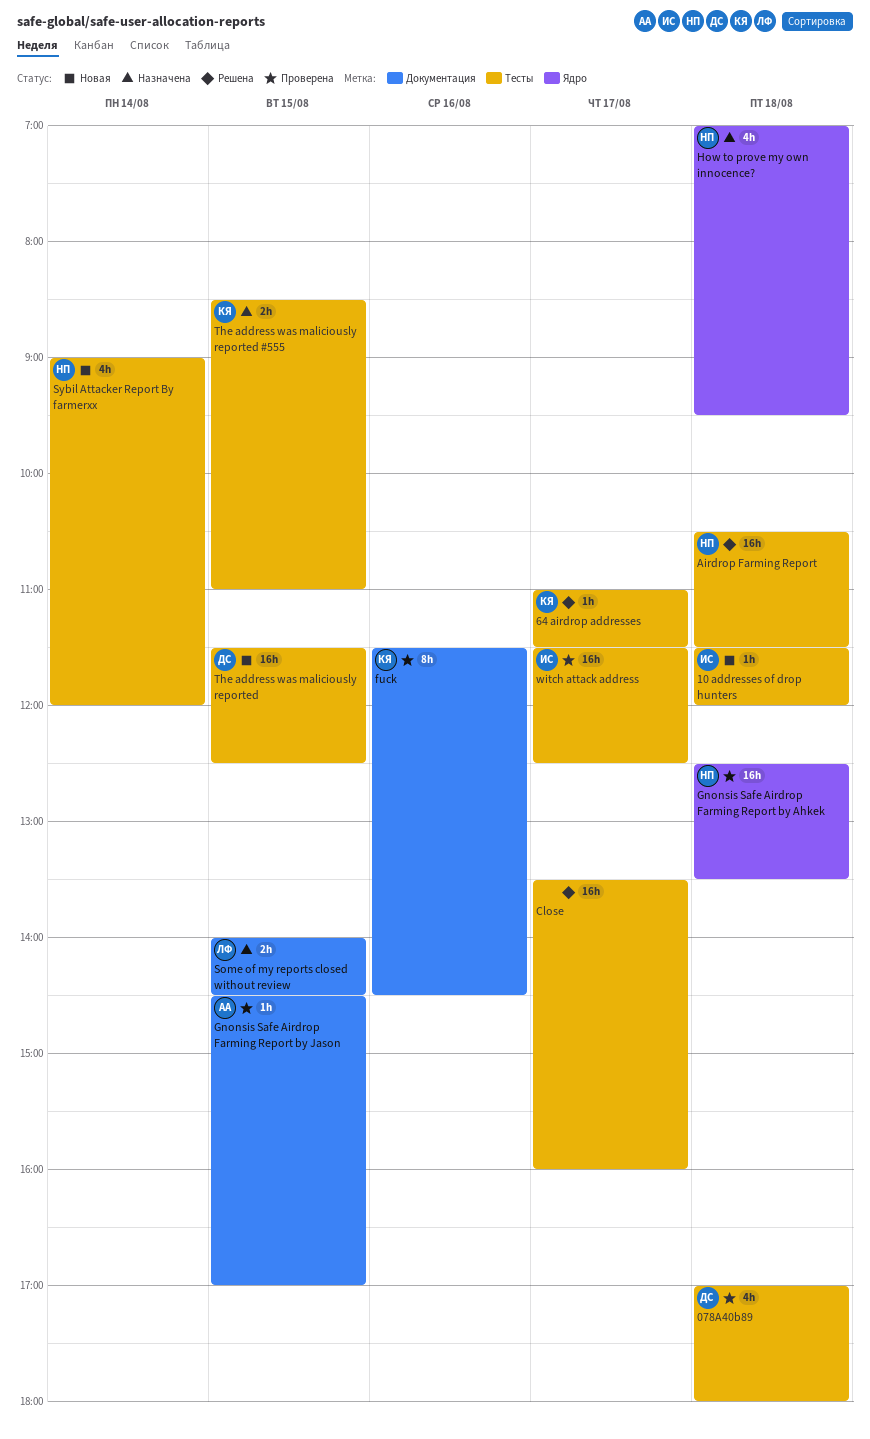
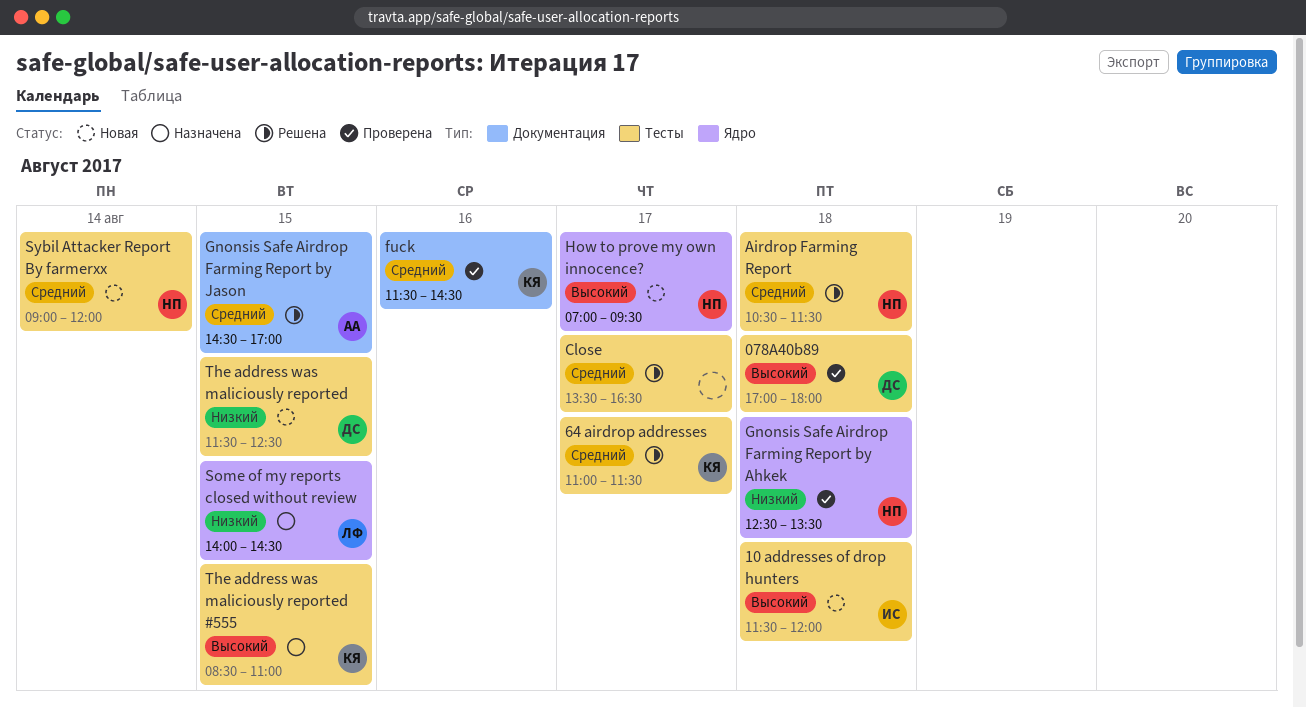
Close, ends: 16:00 -> 16:30
Gnonsis Safe Airdrop Farming Report by Jason, status: Проверена -> Решена
How to prove my own innocence?, status: Назначена -> Новая
How to prove my own innocence?, day: Aug 18 -> Aug 17
Some of my reports closed without review, label: Документация -> Ядро
witch attack address: present -> none

